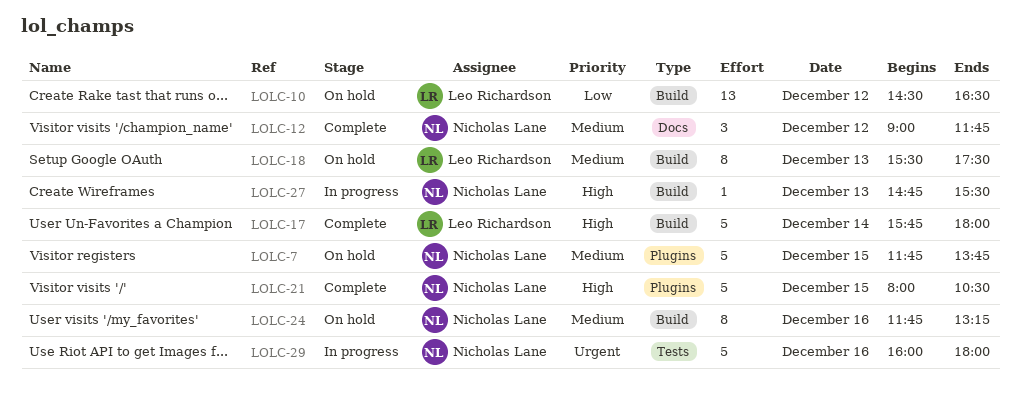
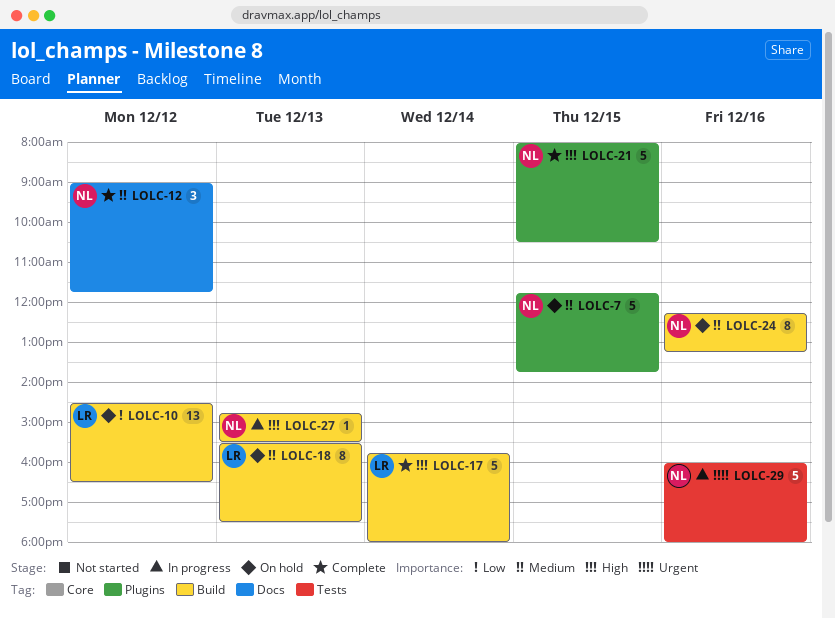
LOLC-24, begins: 11:45 -> 12:15

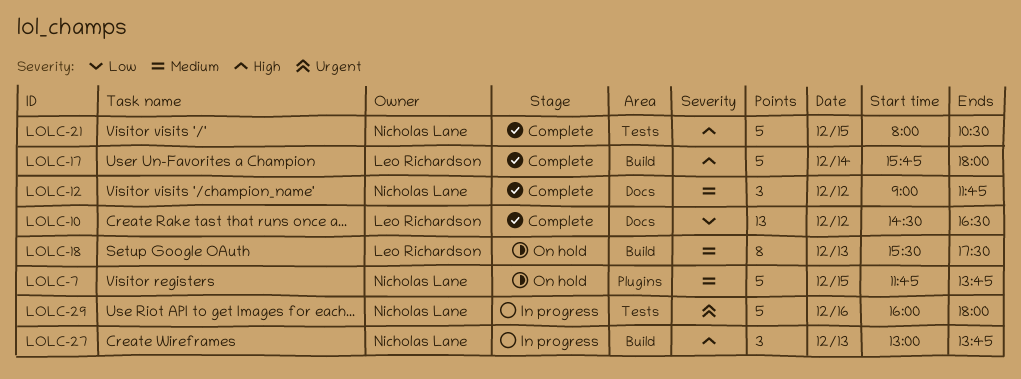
LOLC-10, status: On hold -> Complete
LOLC-10, label: Build -> Docs
LOLC-21, label: Plugins -> Tests
LOLC-24: present -> none
LOLC-27, estimate: 1 -> 3
LOLC-27, begins: 14:45 -> 13:00
LOLC-27, ends: 15:30 -> 13:45

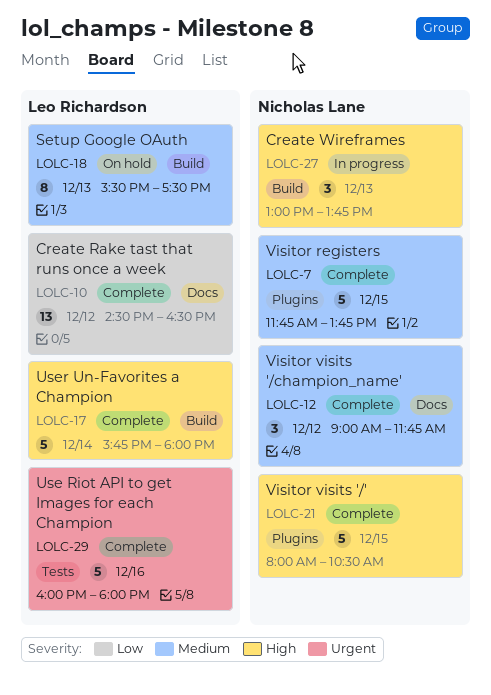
LOLC-7, status: On hold -> Complete
LOLC-21, label: Tests -> Plugins
LOLC-29, status: In progress -> Complete
LOLC-29, owner: Nicholas Lane -> Leo Richardson

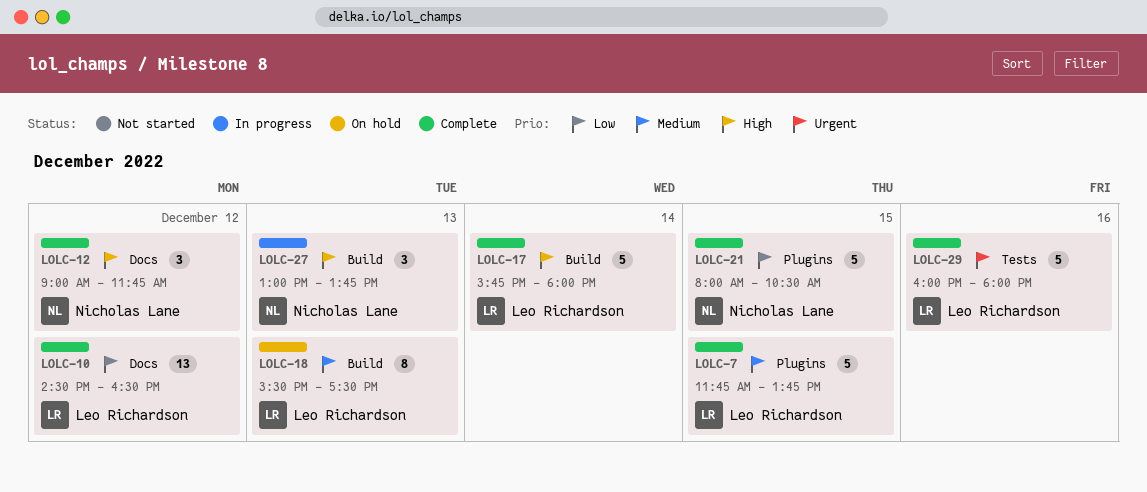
LOLC-7, owner: Nicholas Lane -> Leo Richardson
LOLC-12, priority: Medium -> High
LOLC-21, priority: High -> Low

